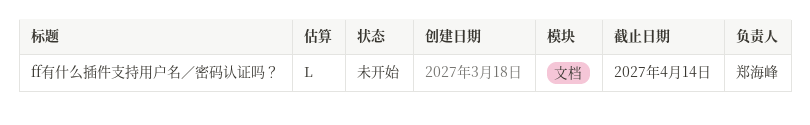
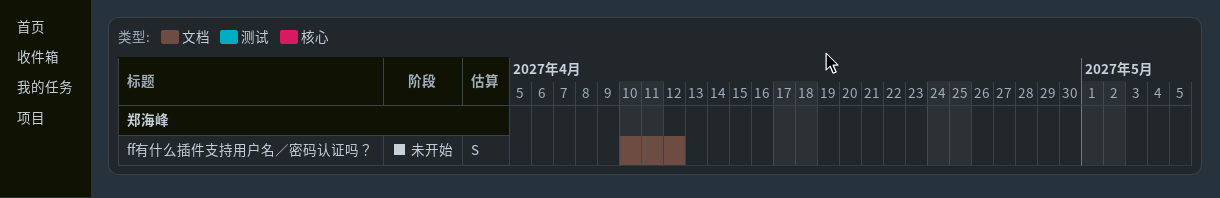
ff有什么插件支持用户名／密码认证吗？, estimate: L -> S
ff有什么插件支持用户名／密码认证吗？, due: Apr 14 -> Apr 12

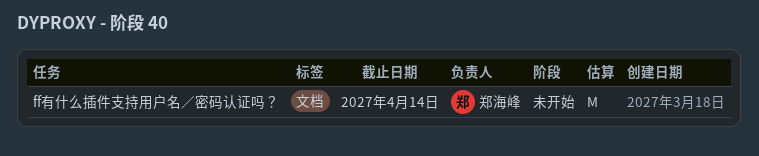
ff有什么插件支持用户名／密码认证吗？, estimate: S -> M
ff有什么插件支持用户名／密码认证吗？, due: Apr 12 -> Apr 14

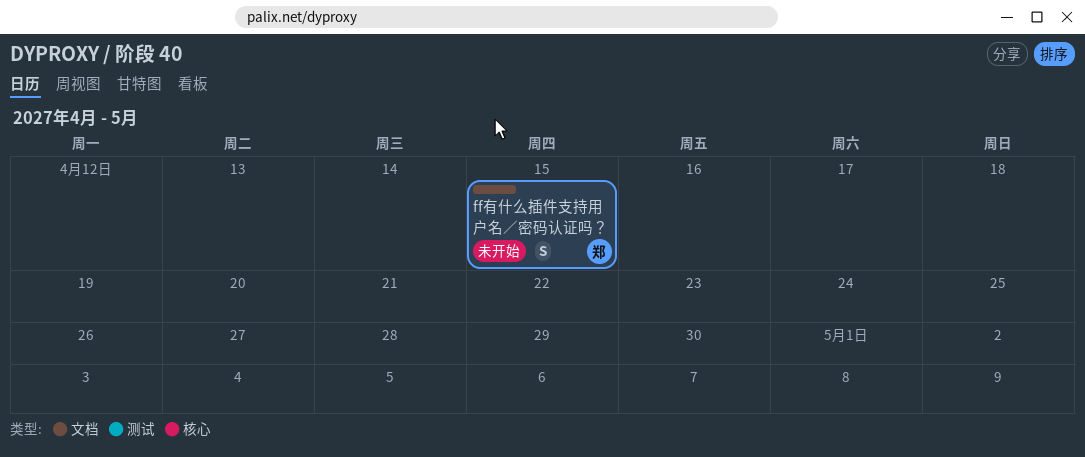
ff有什么插件支持用户名／密码认证吗？, estimate: M -> S
ff有什么插件支持用户名／密码认证吗？, due: Apr 14 -> Apr 15

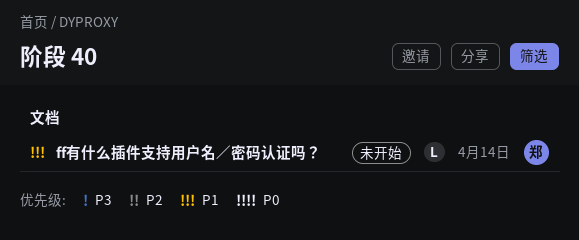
ff有什么插件支持用户名／密码认证吗？, estimate: S -> L
ff有什么插件支持用户名／密码认证吗？, due: Apr 15 -> Apr 14

